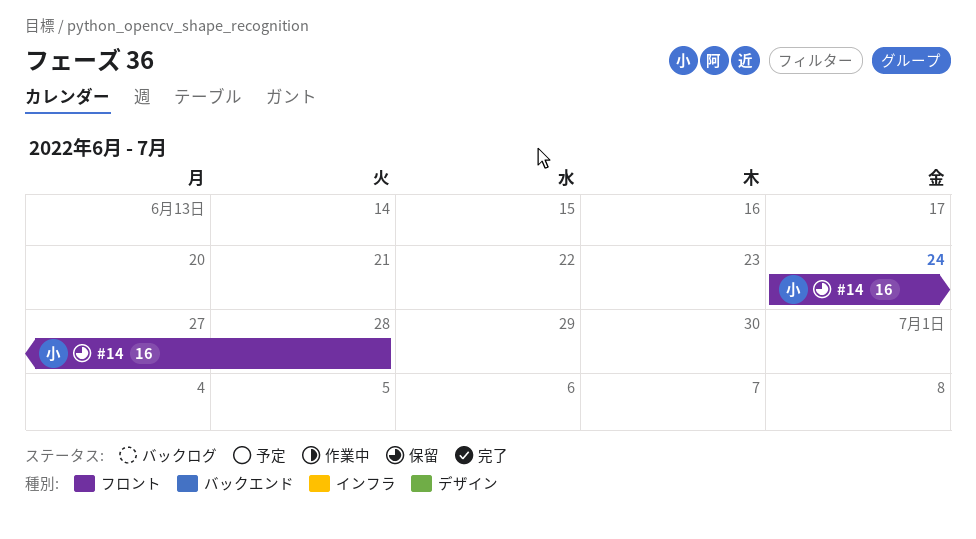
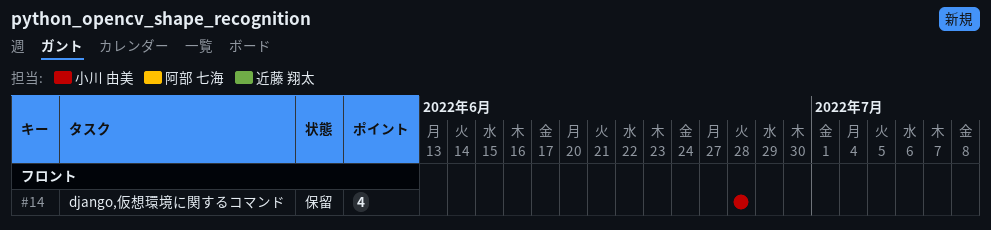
#14, estimate: 16 -> 4
#14, start: Jun 24 -> Jun 28

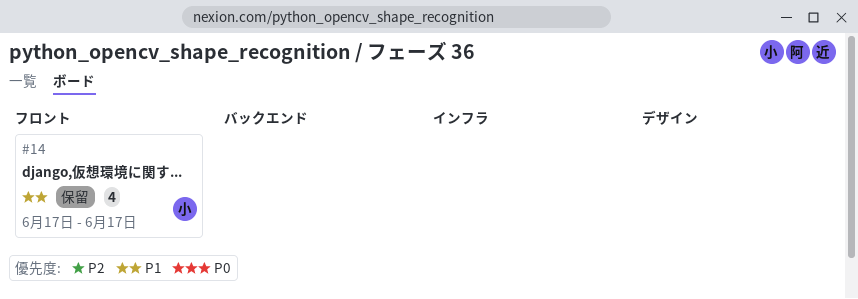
#14, start: Jun 28 -> Jun 17
#14, due: Jun 28 -> Jun 17

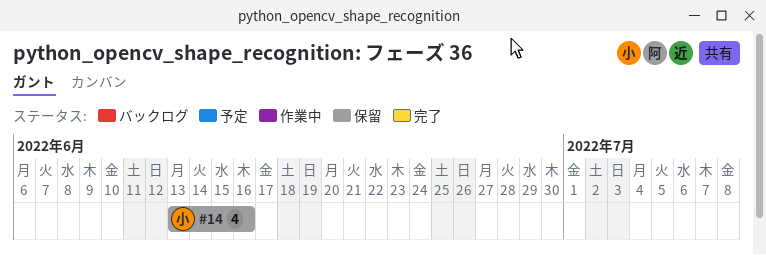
#14, start: Jun 17 -> Jun 13
#14, due: Jun 17 -> Jun 16

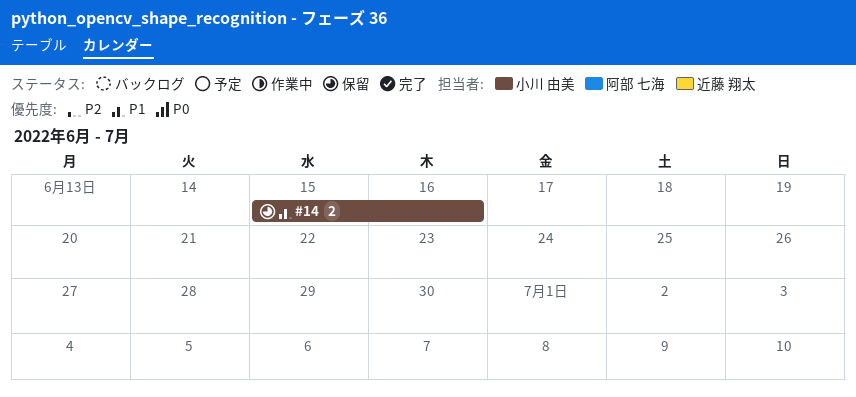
#14, estimate: 4 -> 2
#14, start: Jun 13 -> Jun 15

